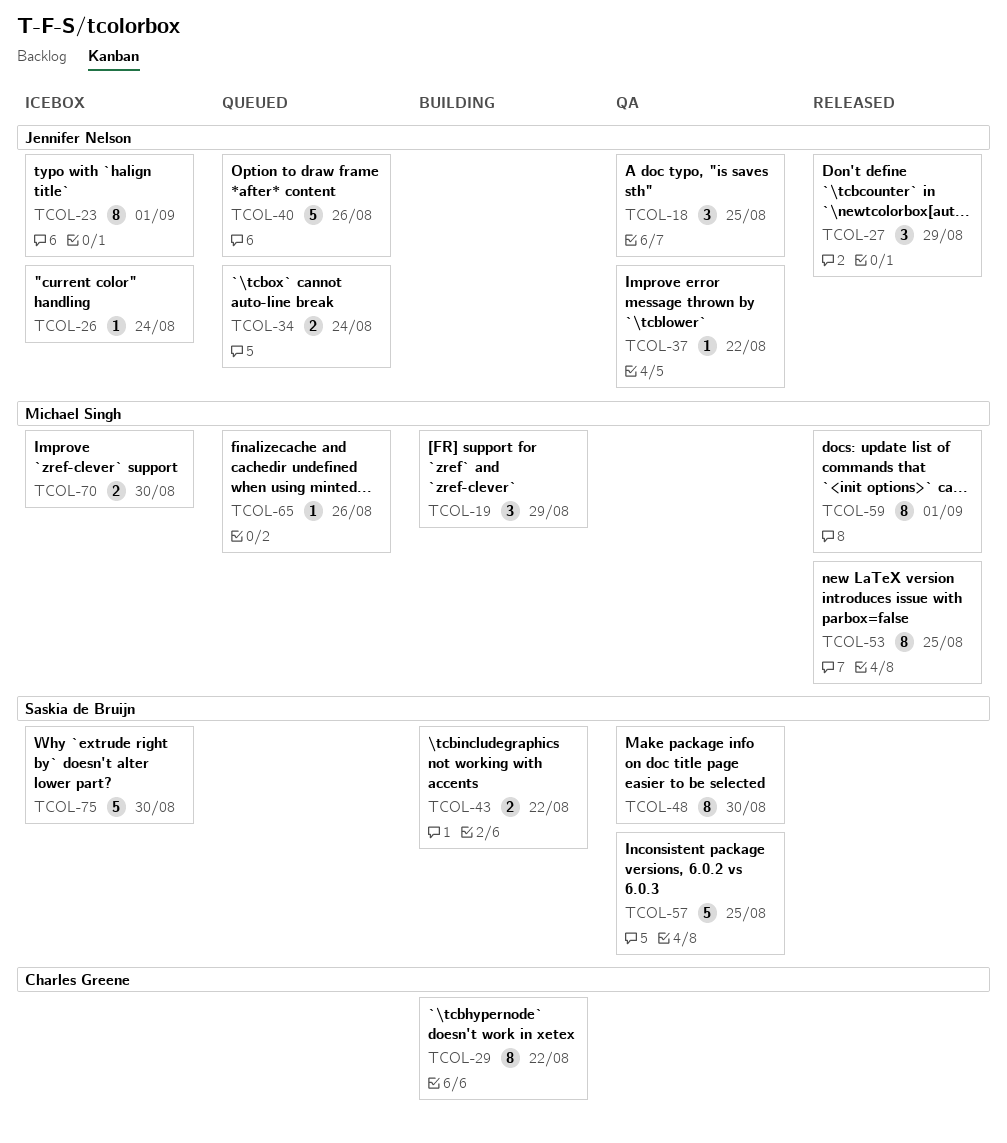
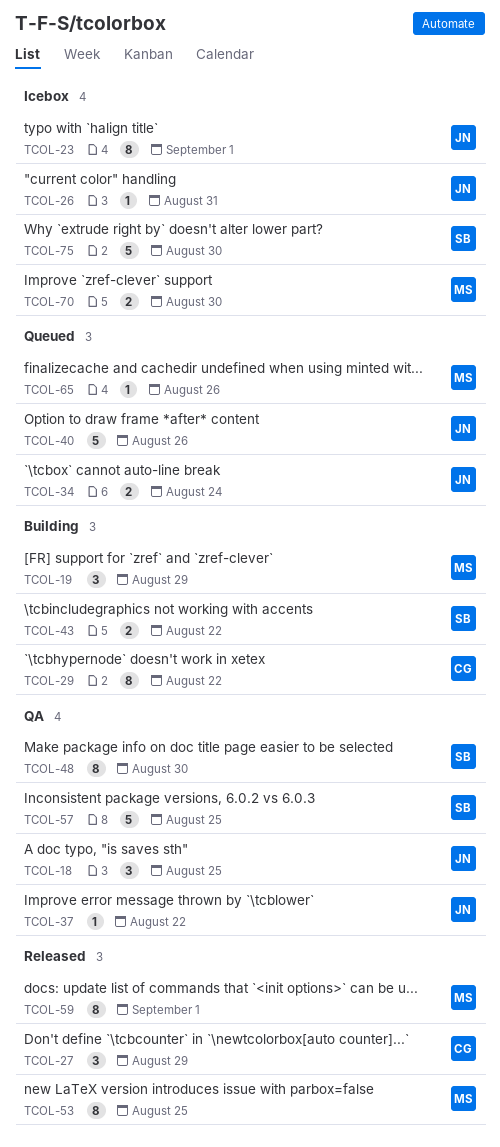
TCOL-26, due: Aug 24 -> Aug 31
TCOL-27, owner: Jennifer Nelson -> Charles Greene

